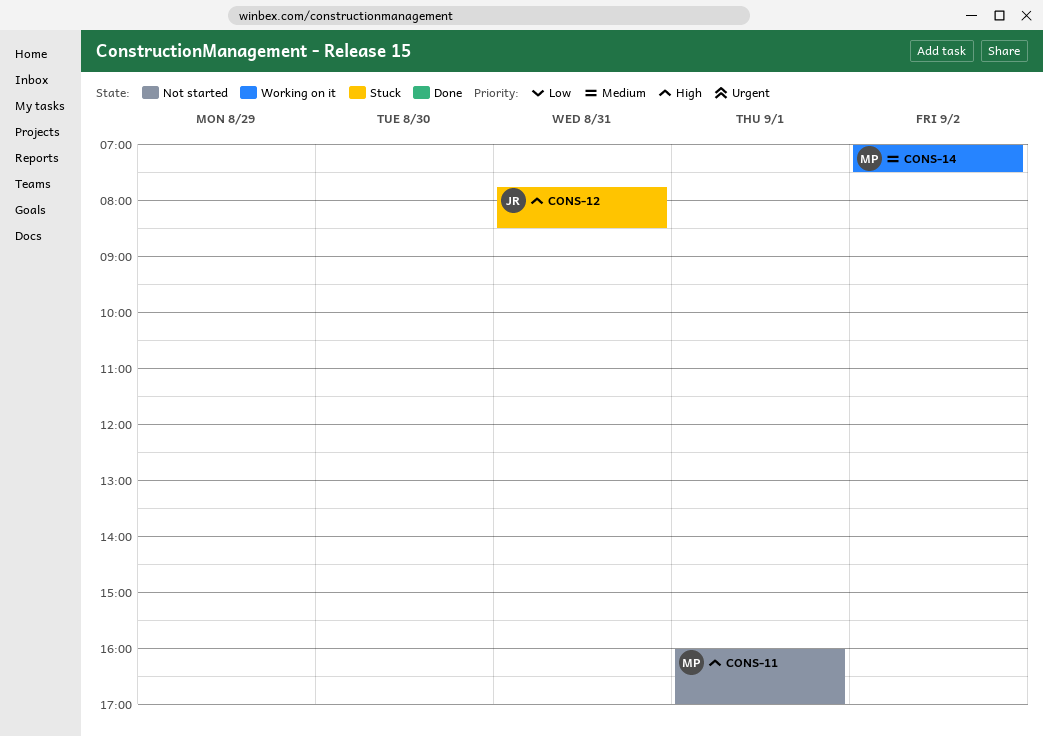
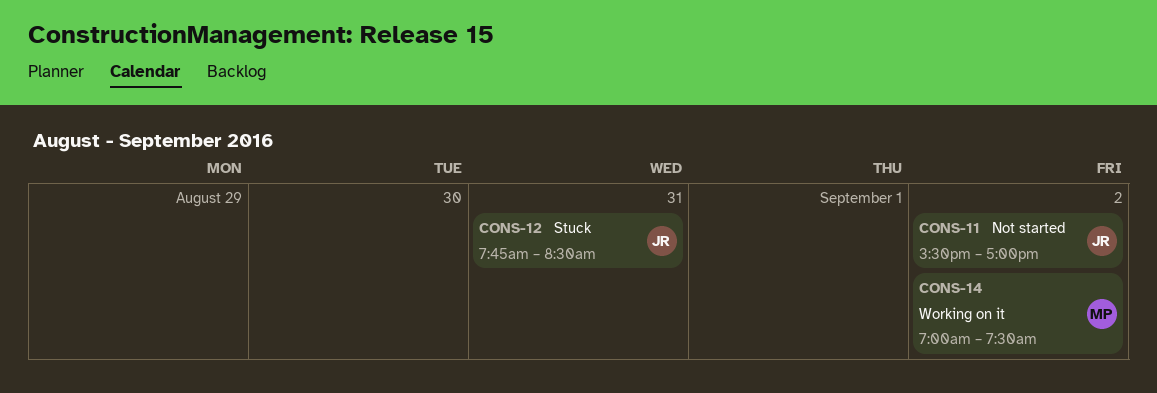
CONS-11, owner: MP -> JR
CONS-11, day: Sep 1 -> Sep 2
CONS-11, begins: 16:00 -> 15:30

